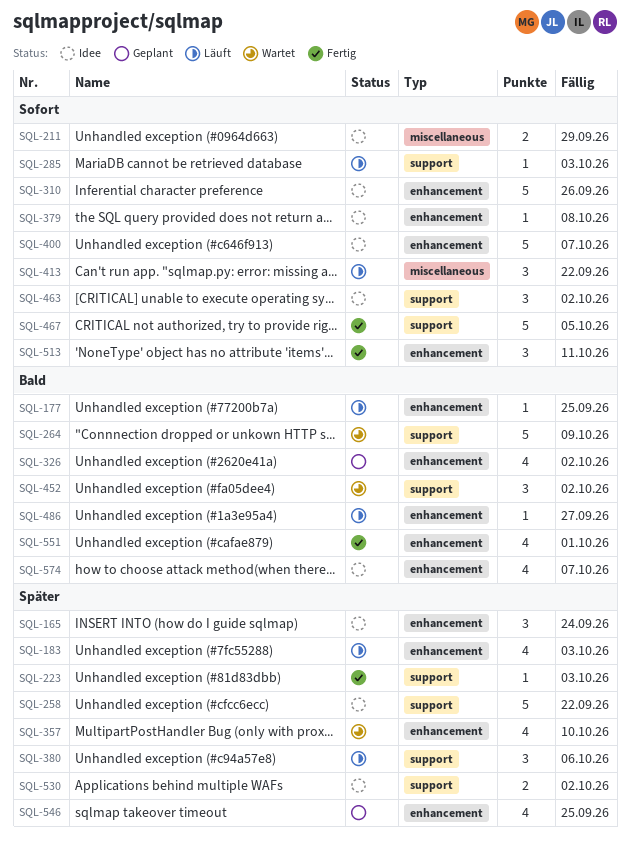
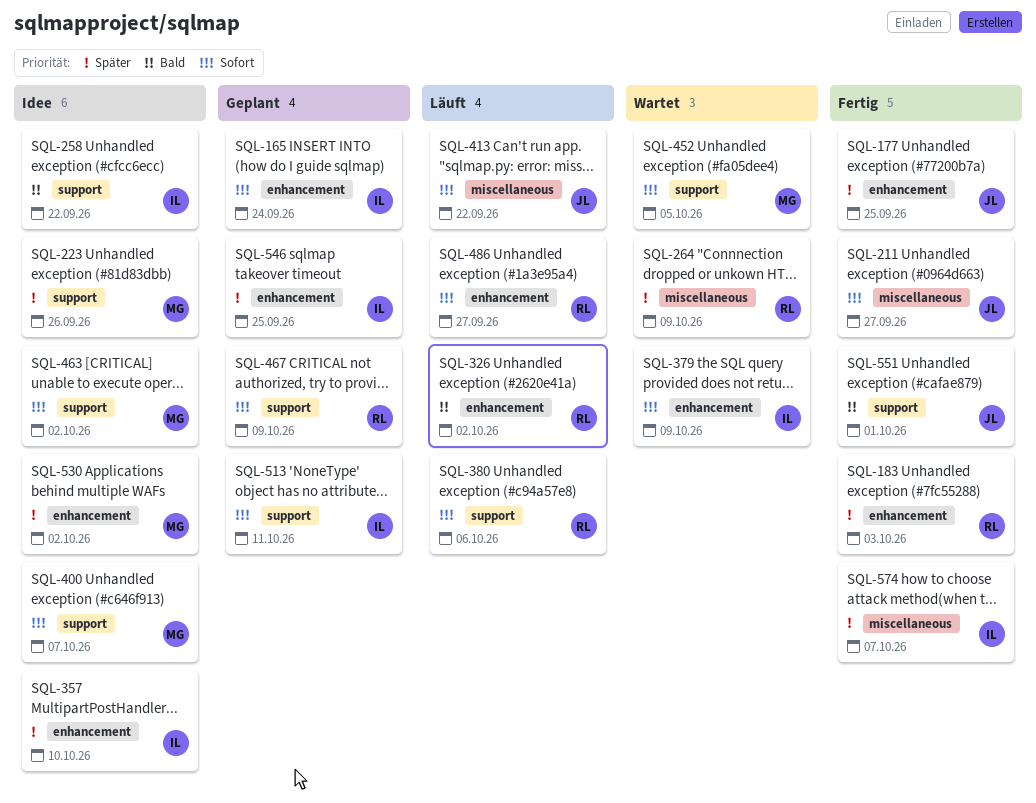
SQL-165, status: Idee -> Geplant
SQL-165, priority: Später -> Sofort
SQL-177, status: Läuft -> Fertig
SQL-177, priority: Bald -> Später
SQL-183, status: Läuft -> Fertig
SQL-211, status: Idee -> Fertig
SQL-211, due: Sep 29 -> Sep 27
SQL-223, status: Fertig -> Idee
SQL-223, due: Oct 3 -> Sep 26
SQL-258, priority: Später -> Bald
SQL-264, priority: Bald -> Später
SQL-264, label: support -> miscellaneous
SQL-285: present -> none
SQL-310: present -> none
SQL-326, status: Geplant -> Läuft
SQL-357, status: Wartet -> Idee
SQL-379, status: Idee -> Wartet
SQL-379, due: Oct 8 -> Oct 9
SQL-380, priority: Später -> Sofort
SQL-400, label: enhancement -> support
SQL-452, priority: Bald -> Sofort
SQL-452, due: Oct 2 -> Oct 5
SQL-467, status: Fertig -> Geplant
SQL-467, due: Oct 5 -> Oct 9
SQL-486, priority: Bald -> Sofort
SQL-513, status: Fertig -> Geplant
SQL-513, label: enhancement -> support
SQL-530, label: support -> enhancement
SQL-551, label: enhancement -> support
SQL-574, status: Idee -> Fertig
SQL-574, priority: Bald -> Später
SQL-574, label: enhancement -> miscellaneous

